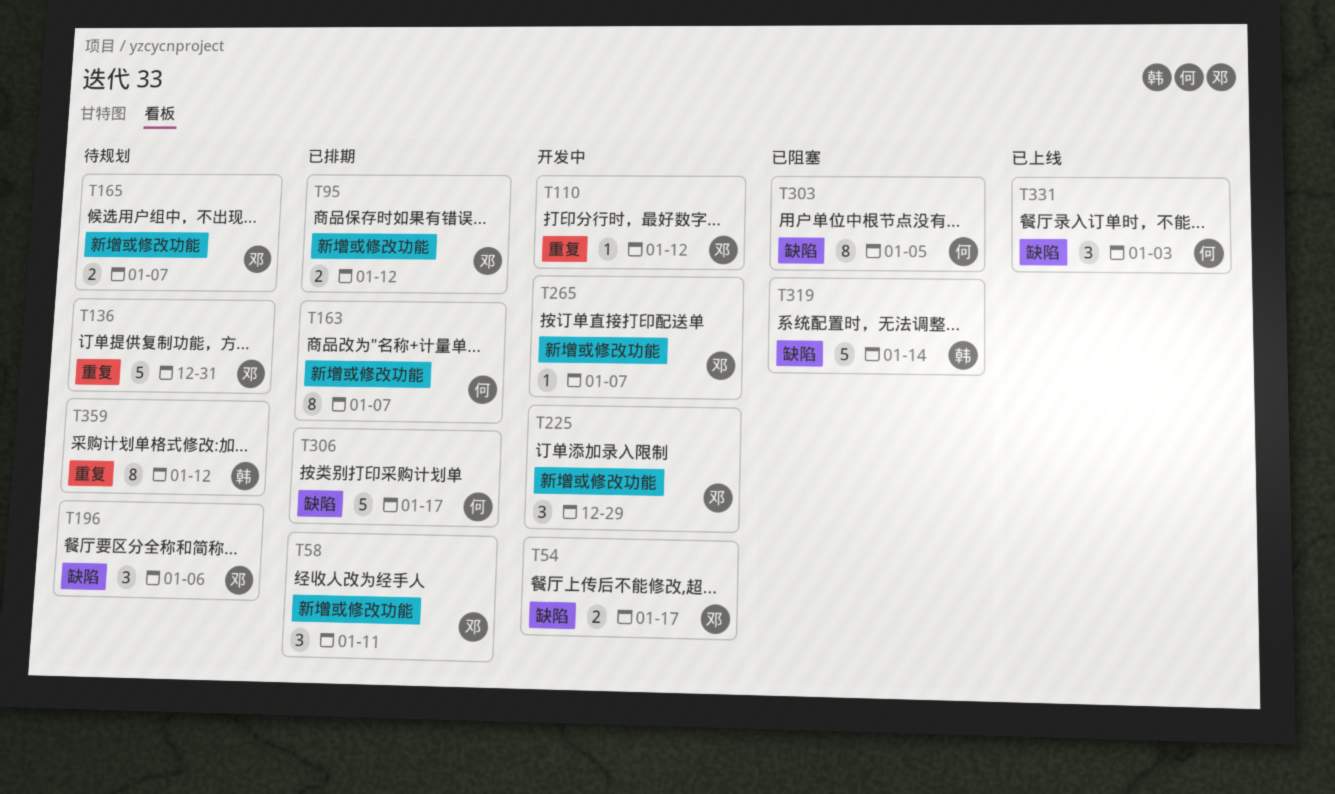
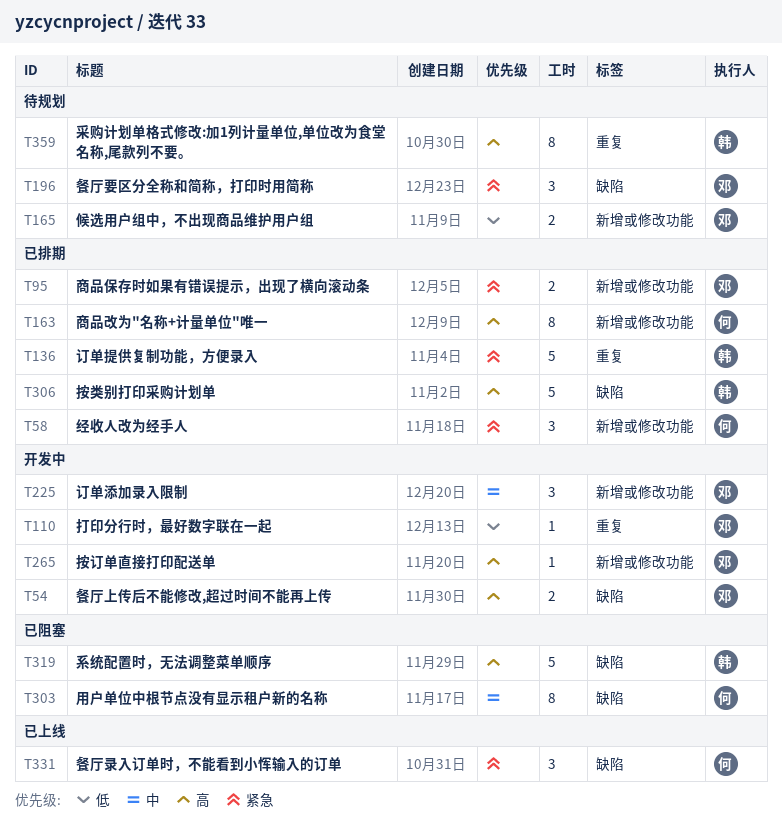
T58, owner: 邓 -> 何
T136, status: 待规划 -> 已排期
T136, owner: 邓 -> 韩
T306, owner: 何 -> 韩

